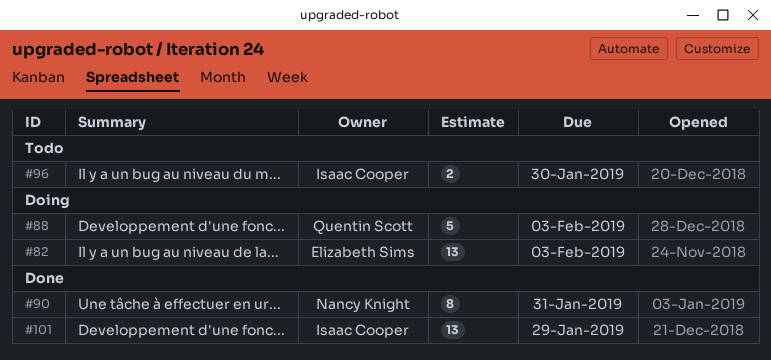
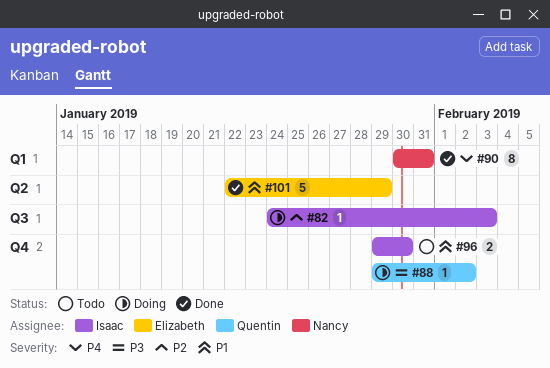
#82, owner: Elizabeth Sims -> Isaac Cooper
#82, estimate: 13 -> 1
#88, estimate: 5 -> 1
#88, due: Feb 3 -> Feb 2
#101, owner: Isaac Cooper -> Elizabeth Sims
#101, estimate: 13 -> 5

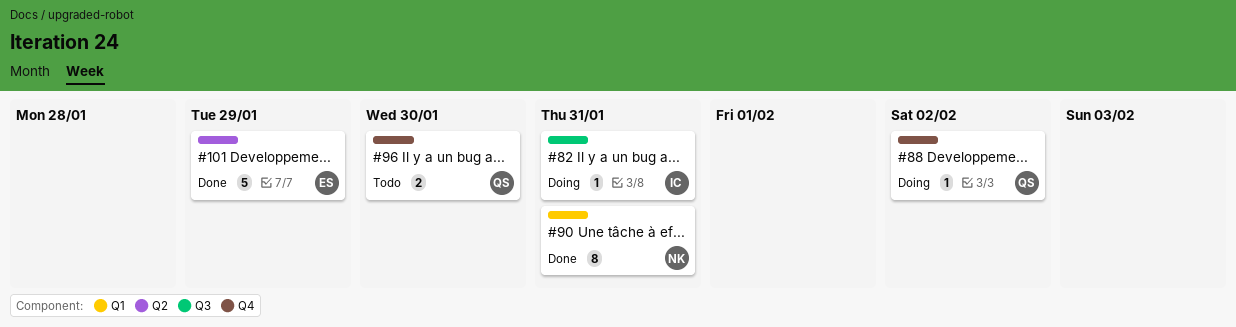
#82, due: Feb 3 -> Jan 31
#96, owner: Isaac -> Quentin

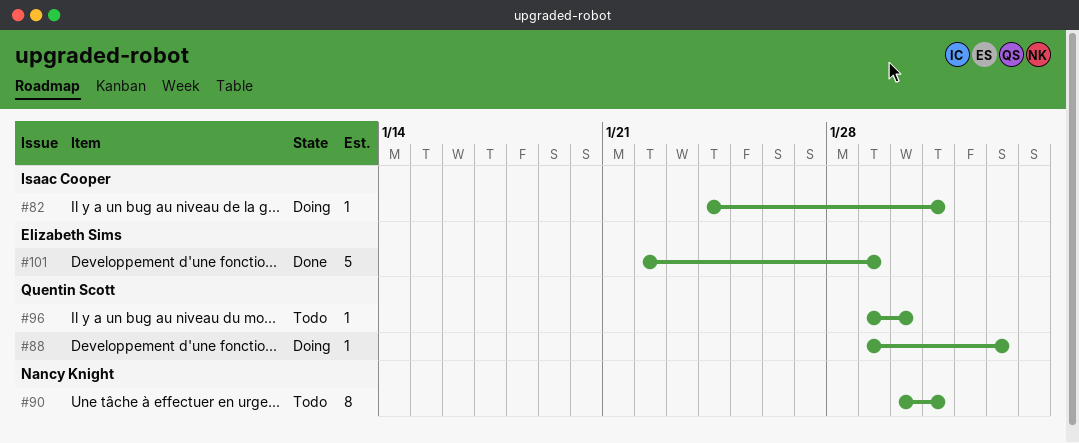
#90, status: Done -> Todo
#96, estimate: 2 -> 1

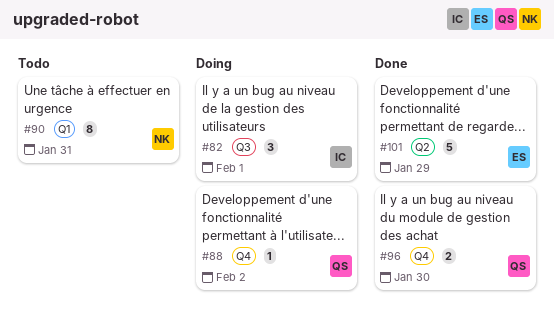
#82, estimate: 1 -> 3
#82, due: Jan 31 -> Feb 1
#96, status: Todo -> Done
#96, estimate: 1 -> 2

